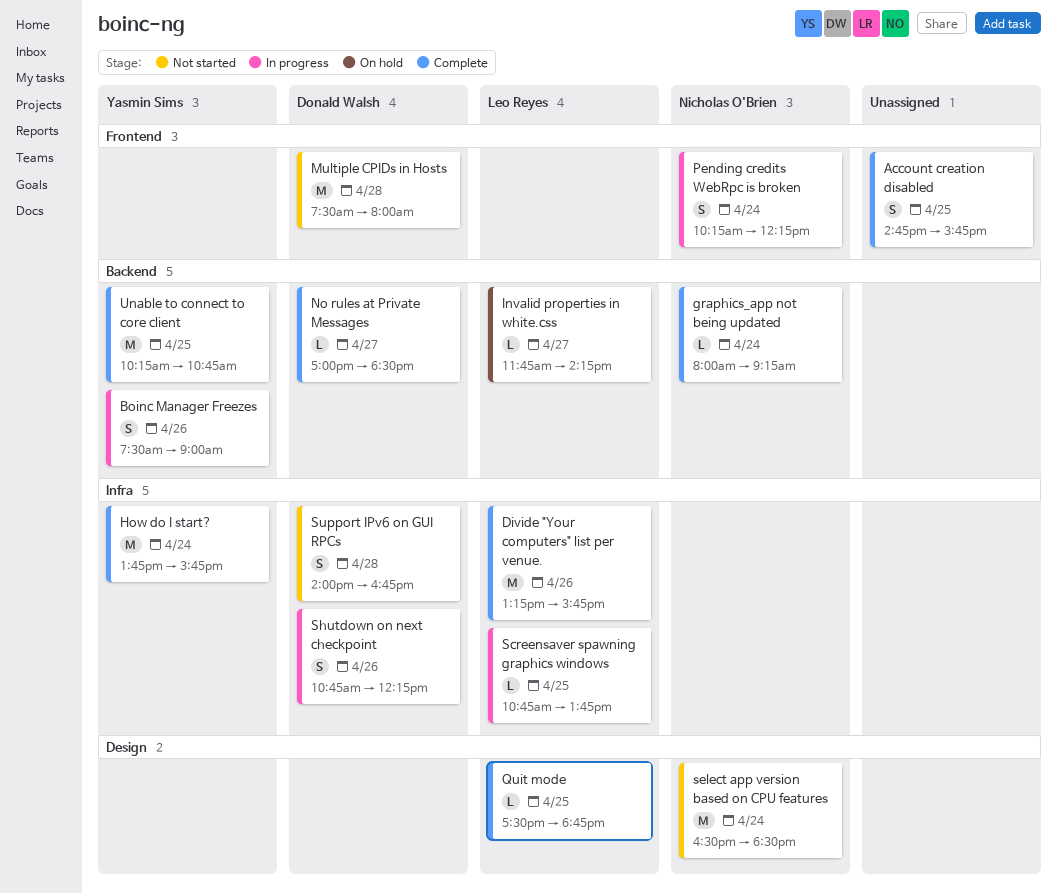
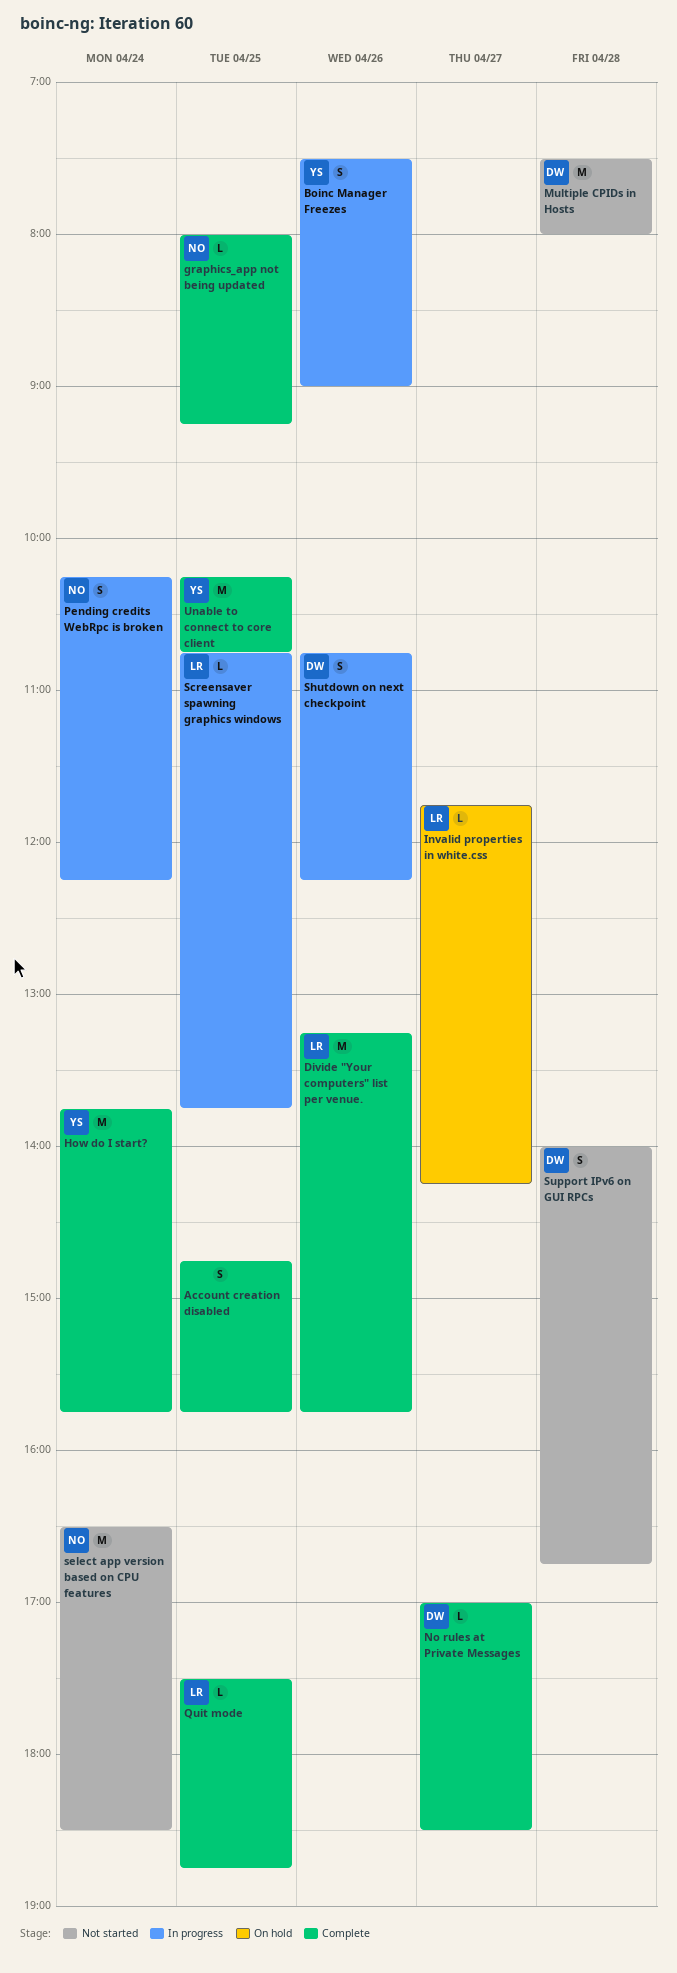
graphics_app not being updated, day: Apr 24 -> Apr 25

